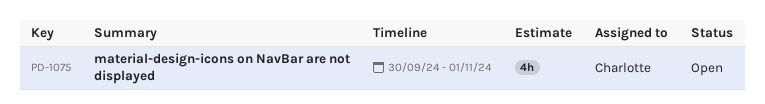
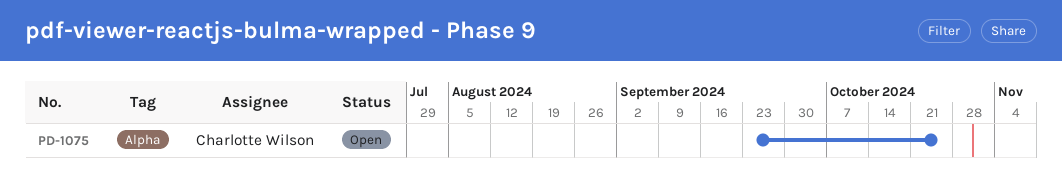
PD-1075, start: Sep 30 -> Sep 23
PD-1075, due: Nov 1 -> Oct 25

